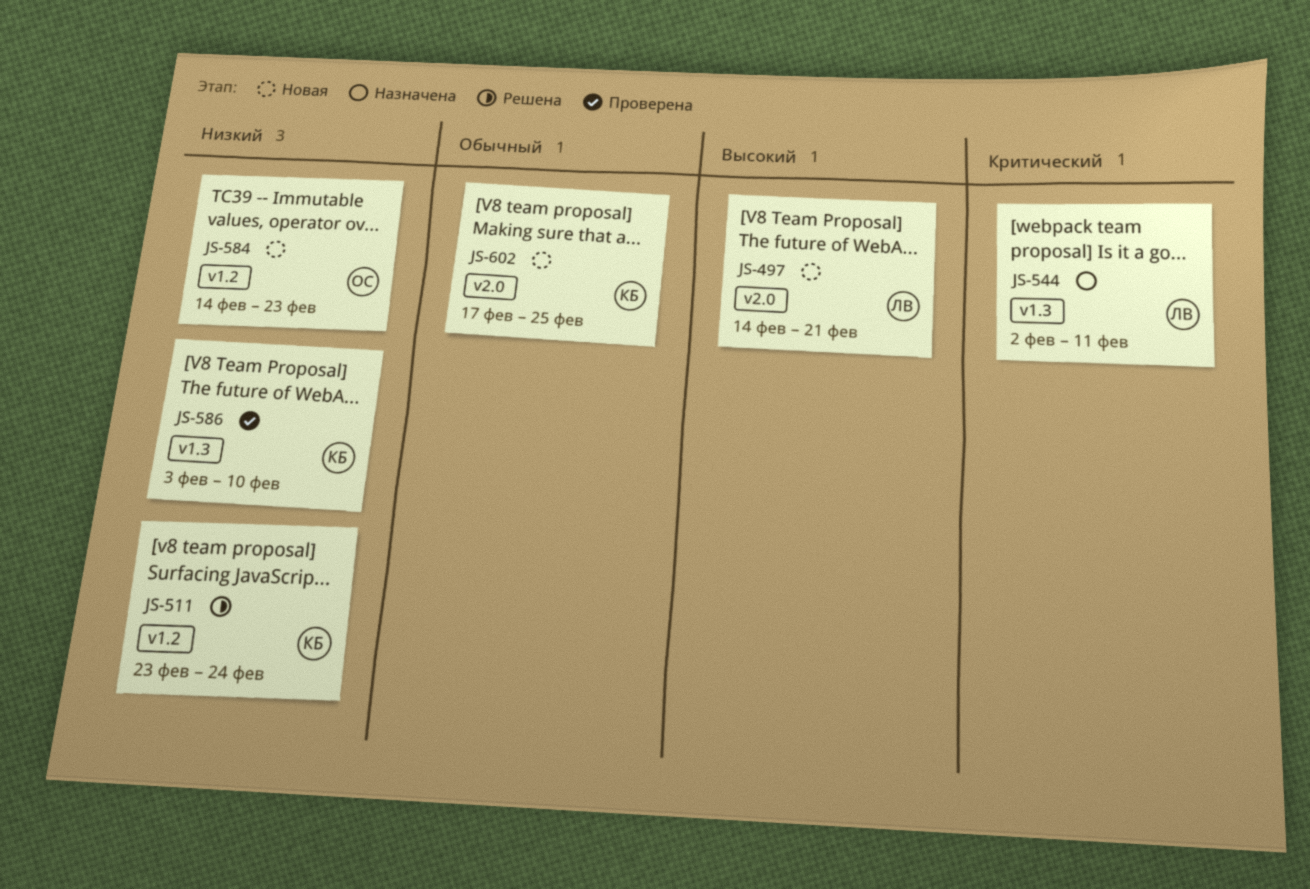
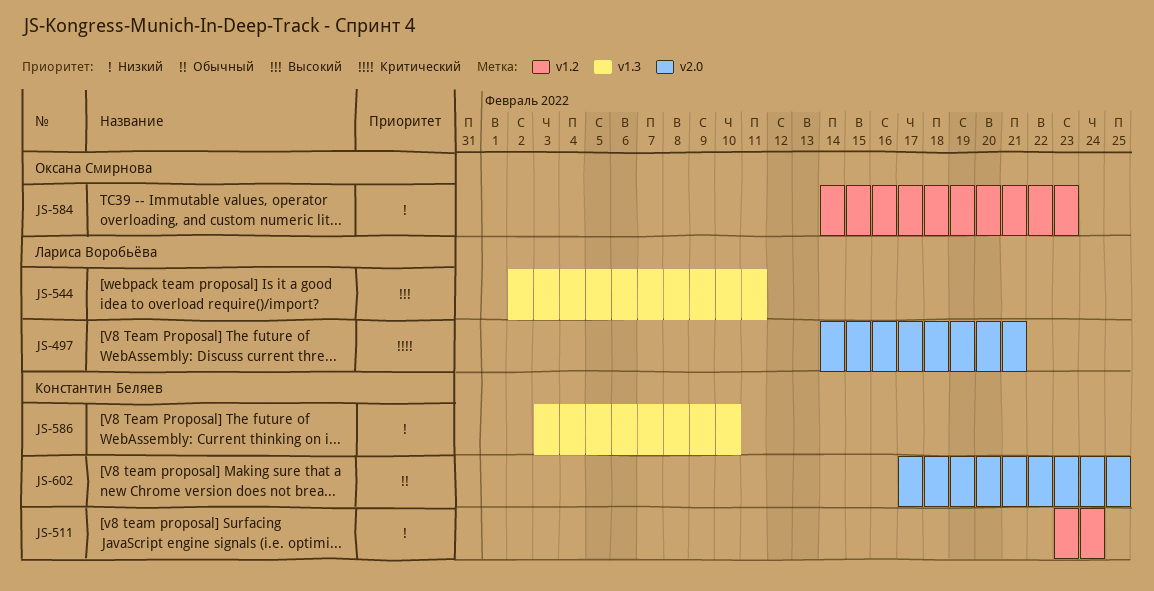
JS-497, priority: Высокий -> Критический
JS-544, priority: Критический -> Высокий

